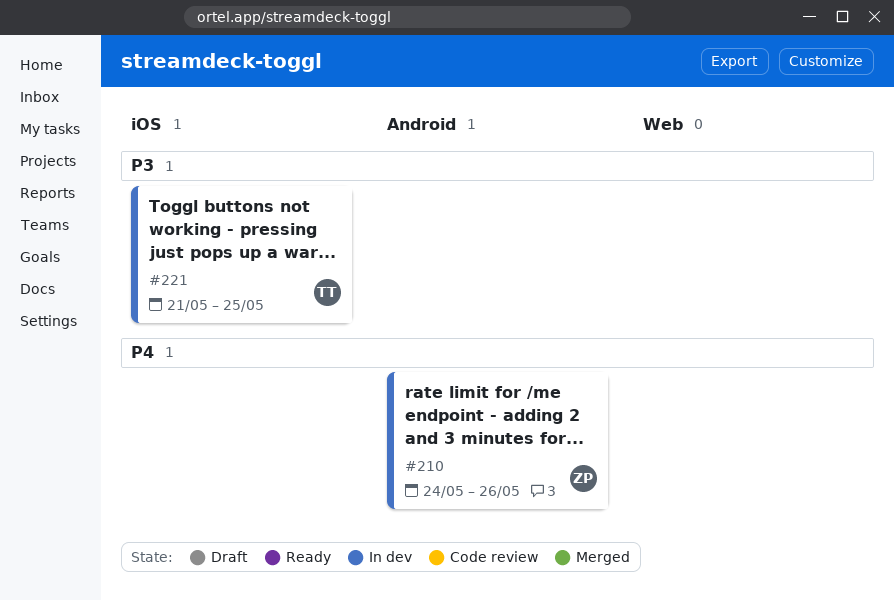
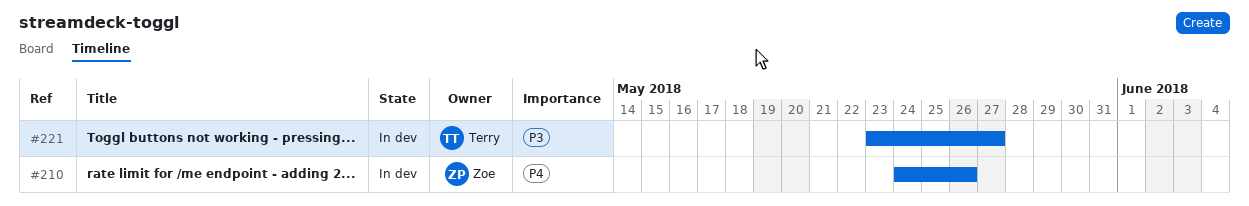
#221, start: May 21 -> May 23
#221, due: May 25 -> May 27

